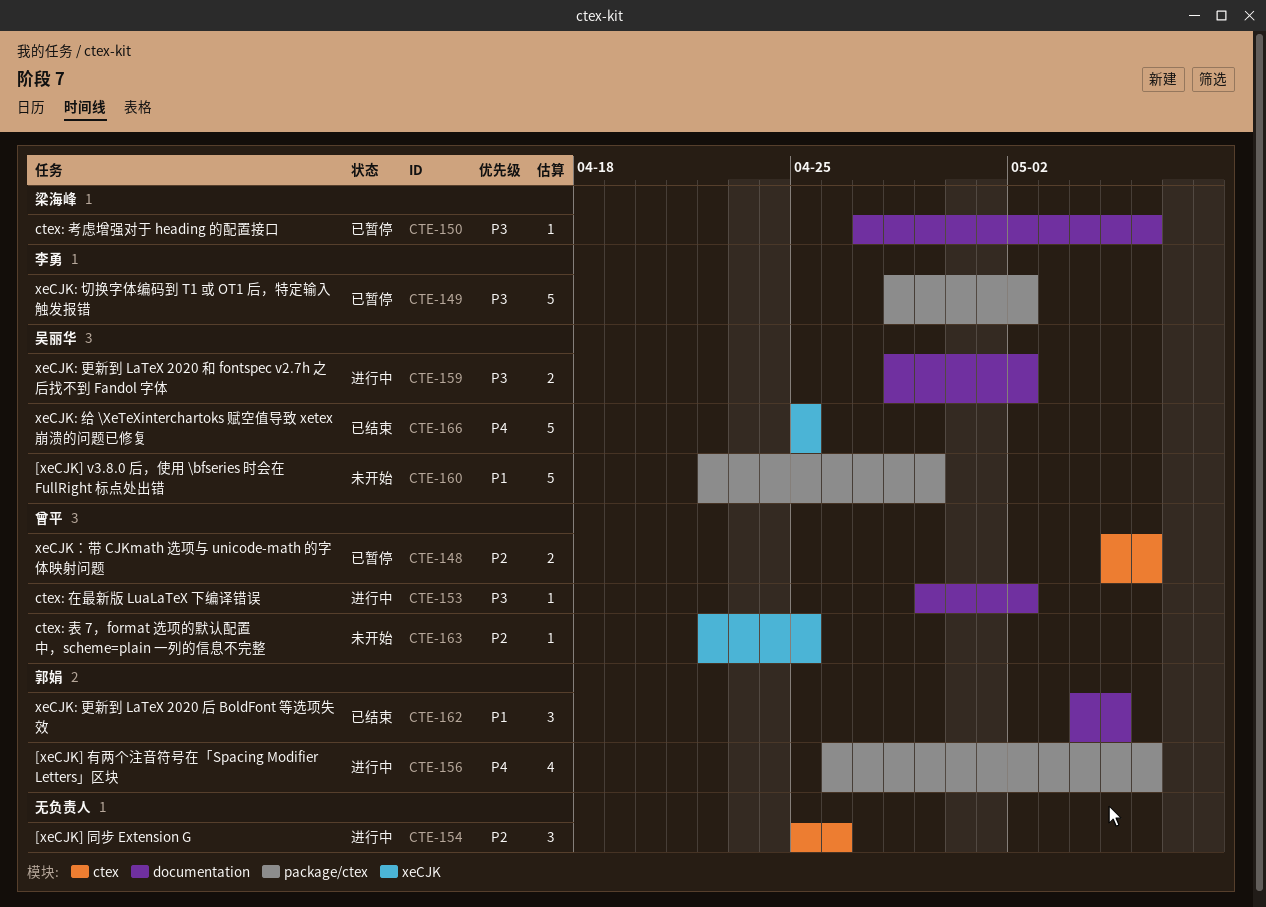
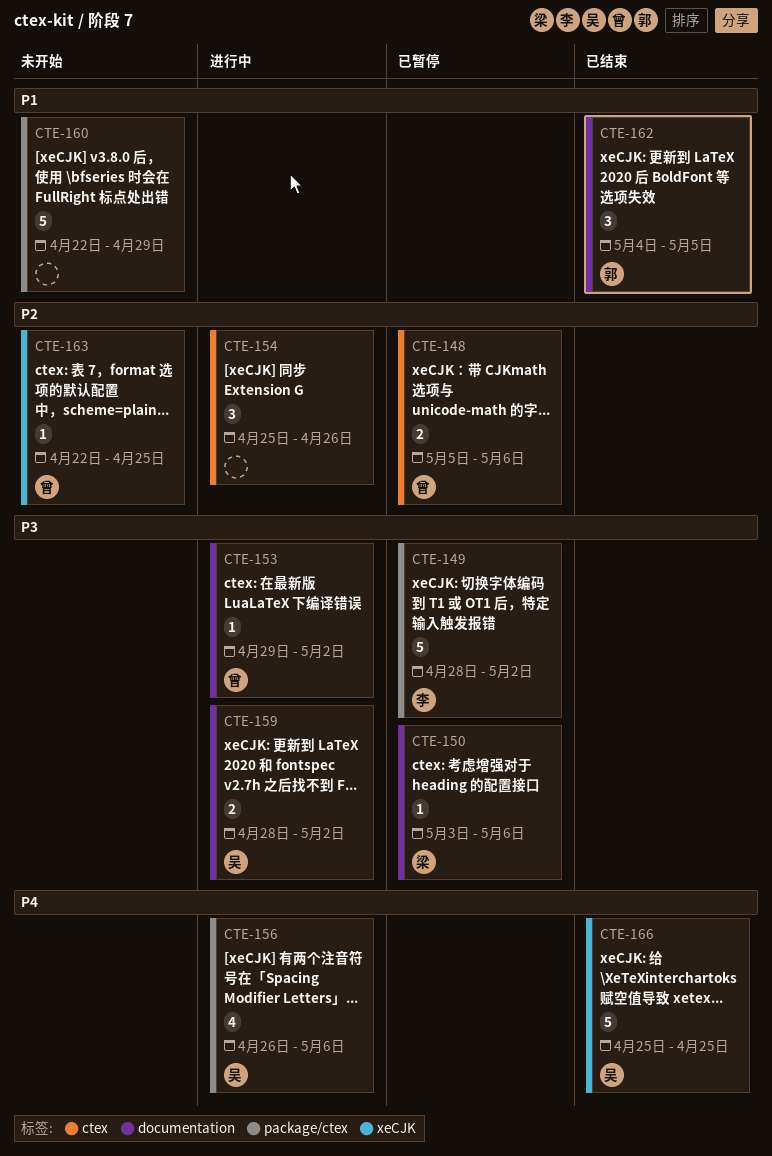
CTE-150, start: Apr 27 -> May 3
CTE-156, owner: 郭娟 -> 吴丽华
CTE-160, owner: 吴丽华 -> none

